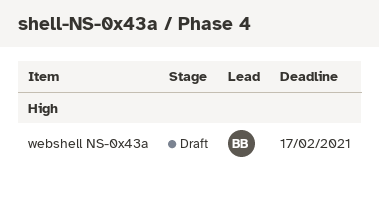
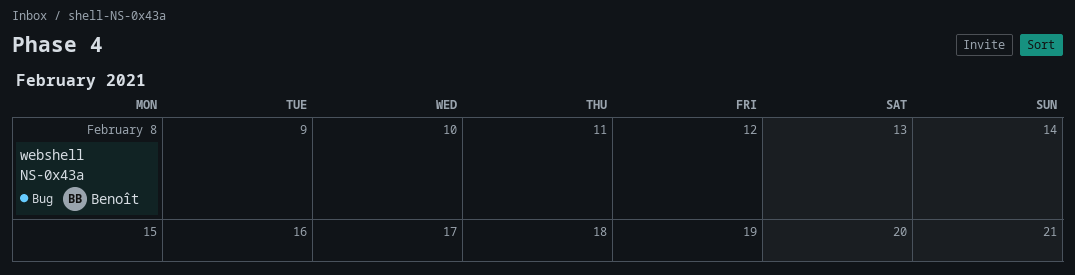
webshell NS-0x43a, due: Feb 17 -> Feb 8

